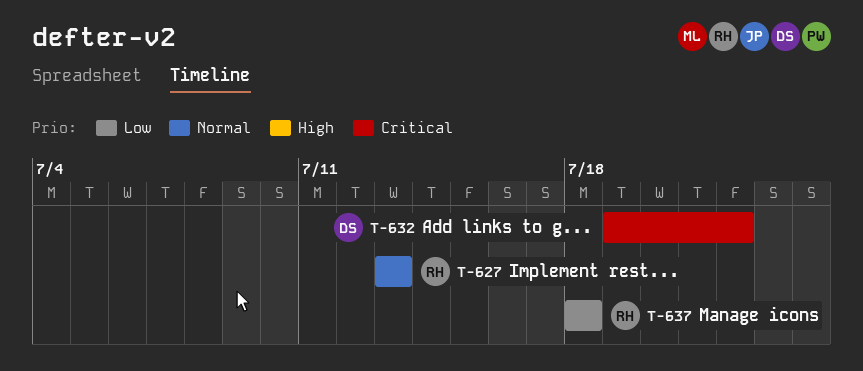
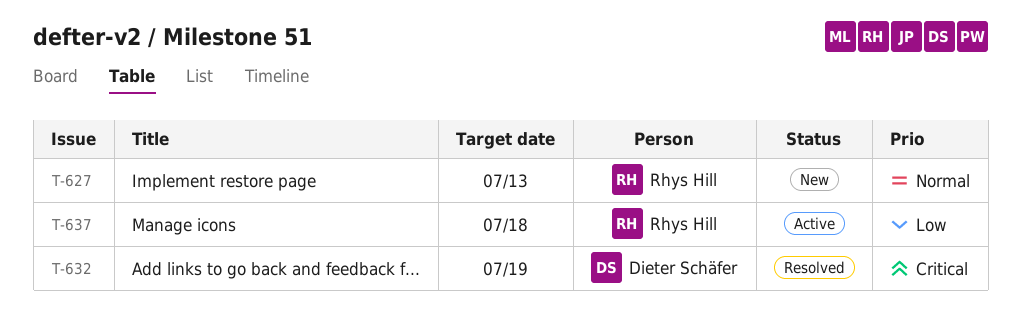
T-632, due: Jul 22 -> Jul 19

